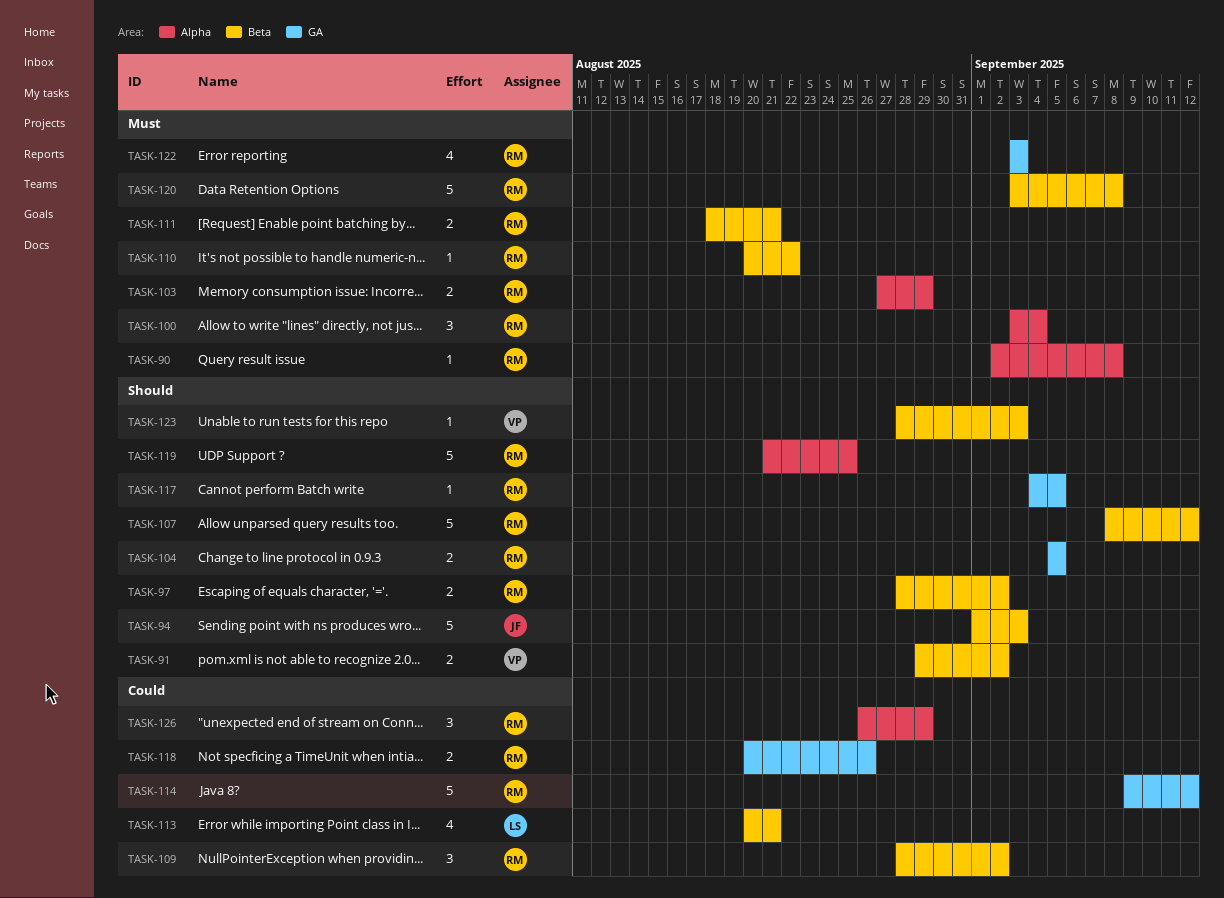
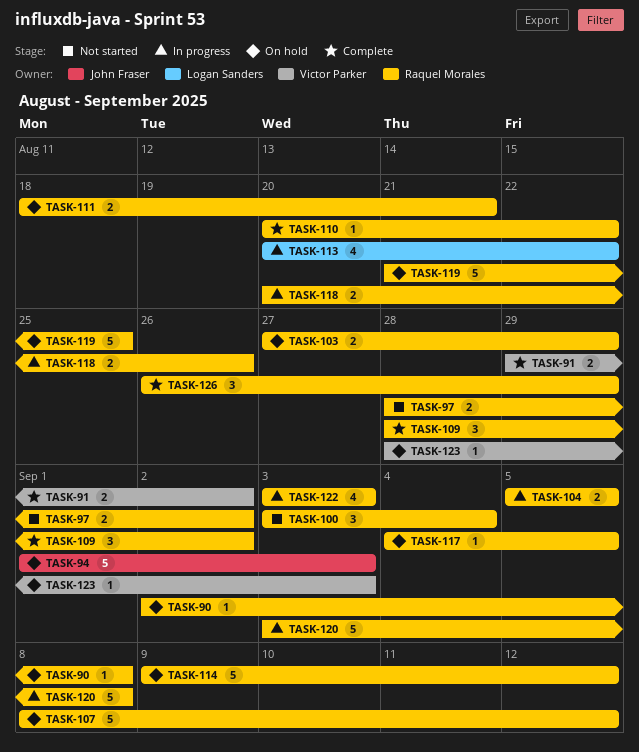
TASK-113, due: Aug 21 -> Aug 22

